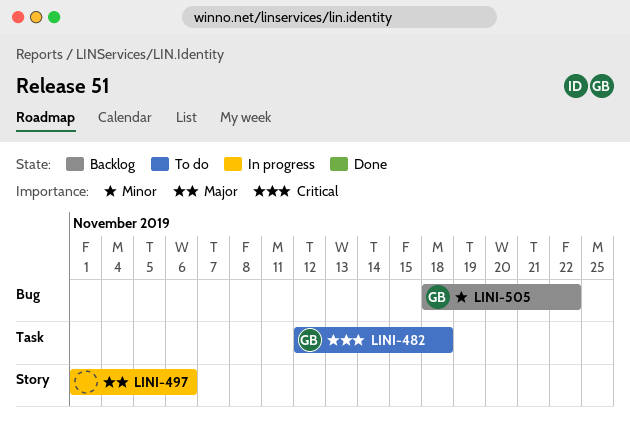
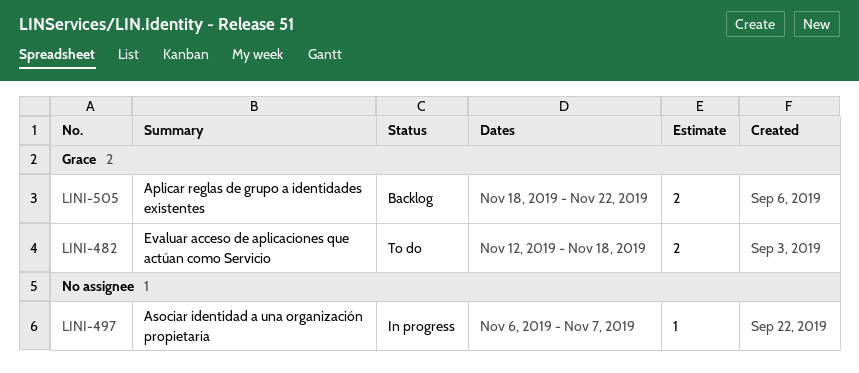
LINI-497, start: Nov 1 -> Nov 6
LINI-497, due: Nov 6 -> Nov 7

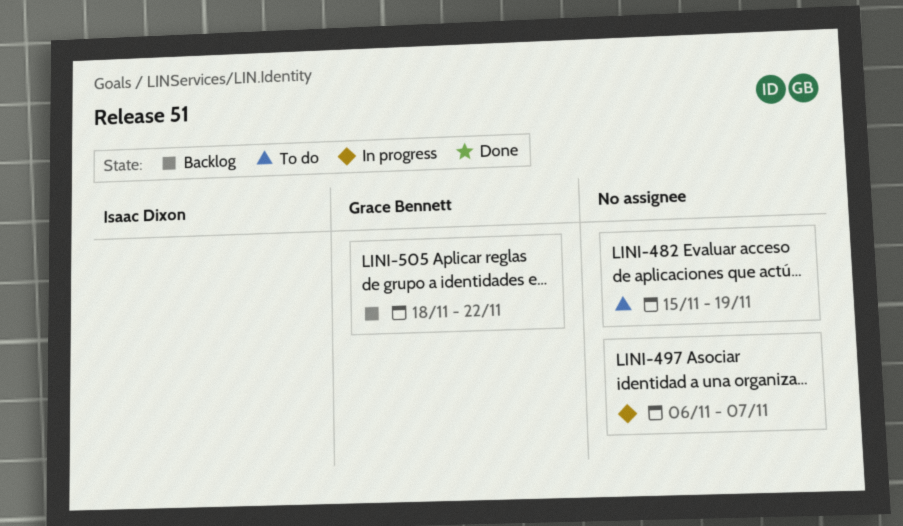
LINI-482, owner: Grace Bennett -> none
LINI-482, start: Nov 12 -> Nov 15
LINI-482, due: Nov 18 -> Nov 19

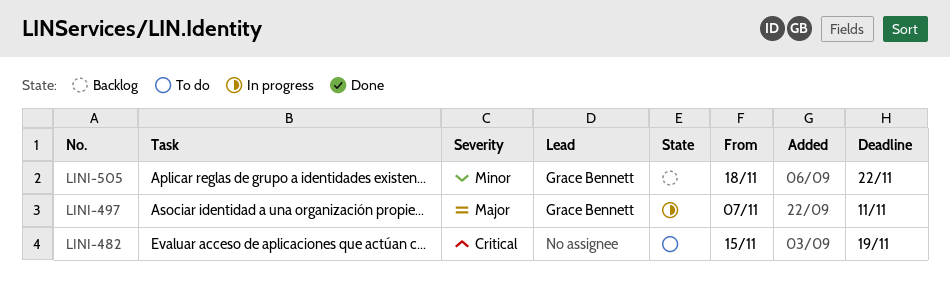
LINI-497, owner: none -> Grace Bennett
LINI-497, start: Nov 6 -> Nov 7
LINI-497, due: Nov 7 -> Nov 11

